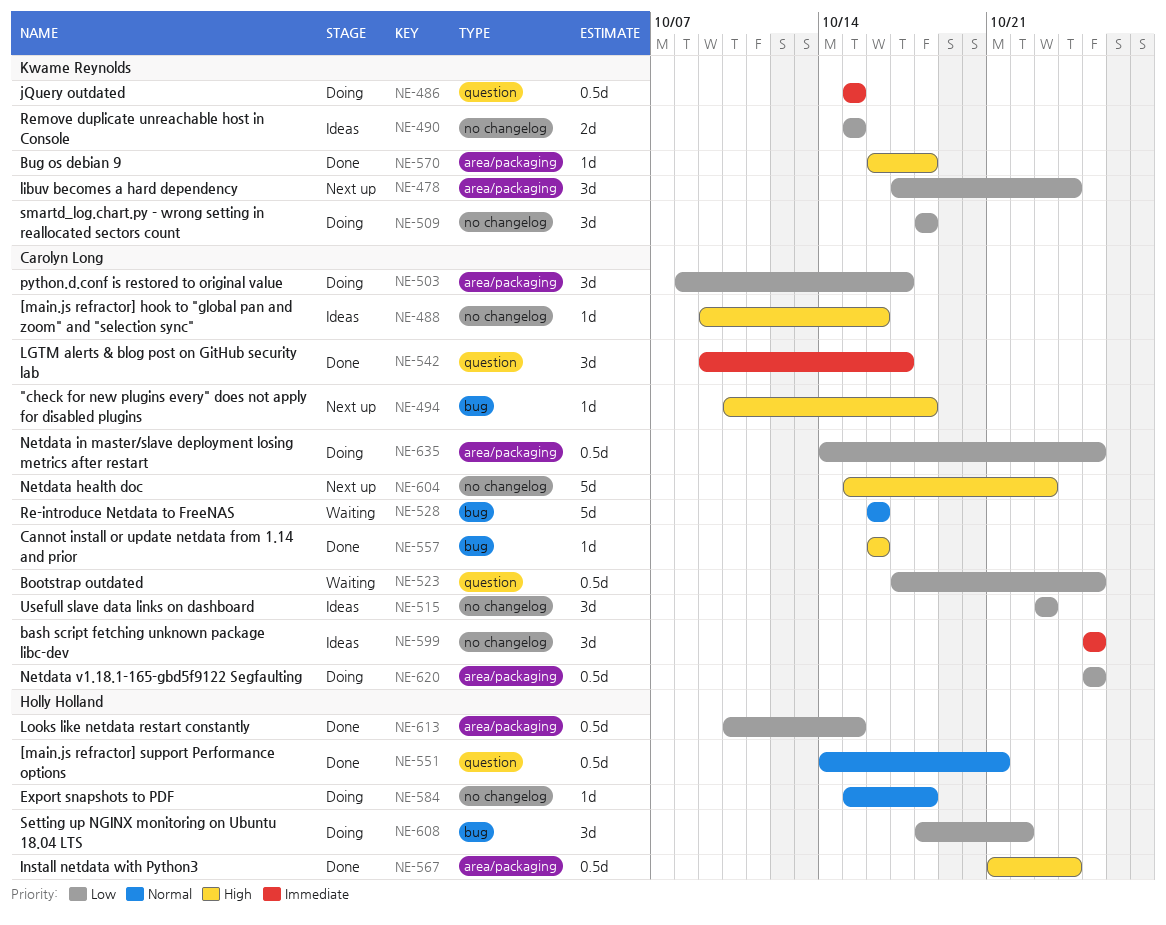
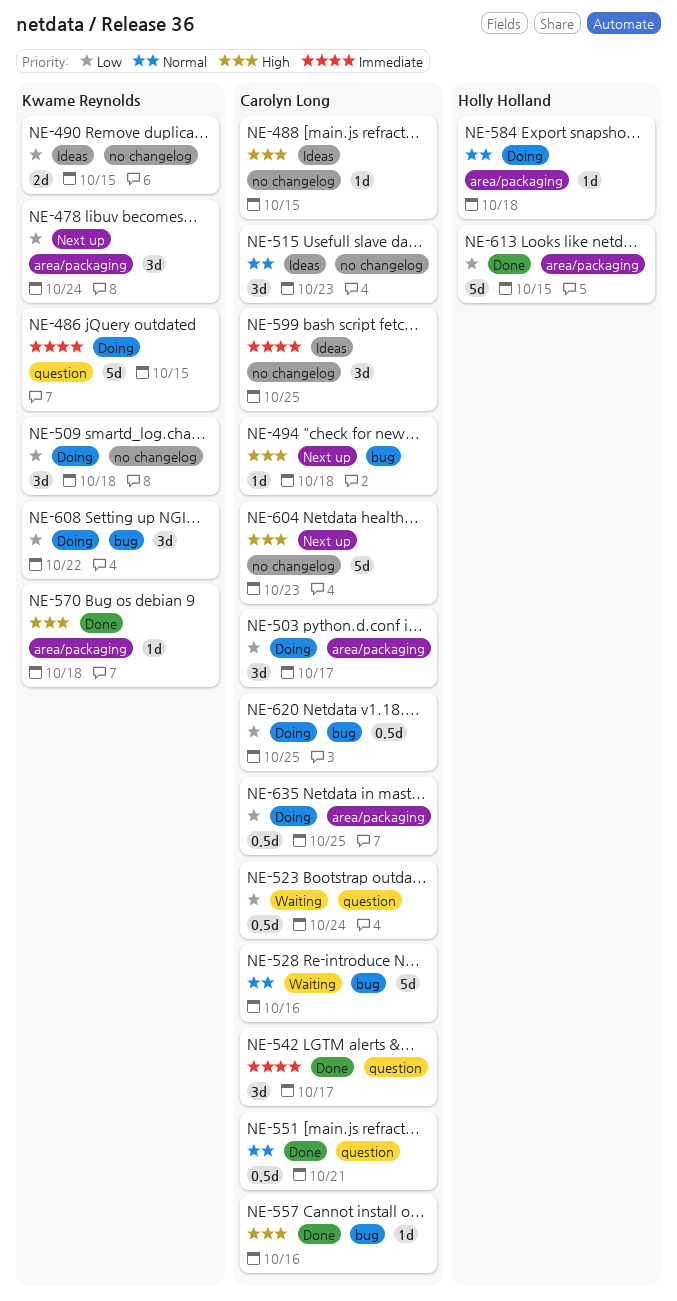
NE-486, estimate: 0.5d -> 5d
NE-488, due: Oct 16 -> Oct 15
NE-515, priority: Low -> Normal
NE-523, due: Oct 25 -> Oct 24
NE-551, owner: Holly Holland -> Carolyn Long
NE-567: present -> none
NE-584, label: no changelog -> area/packaging
NE-608, owner: Holly Holland -> Kwame Reynolds
NE-613, estimate: 0.5d -> 5d
NE-620, label: area/packaging -> bug

